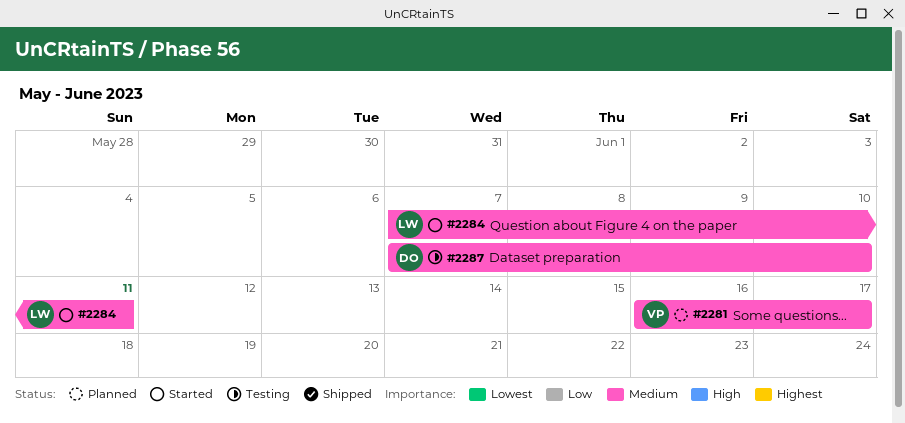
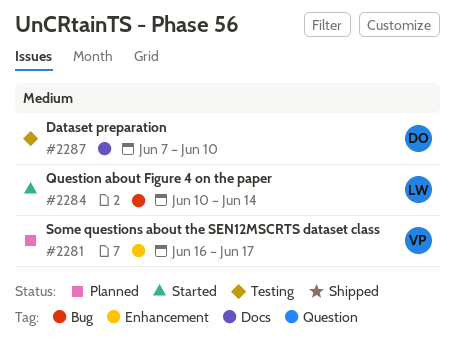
#2284, start: Jun 7 -> Jun 10
#2284, due: Jun 11 -> Jun 14

